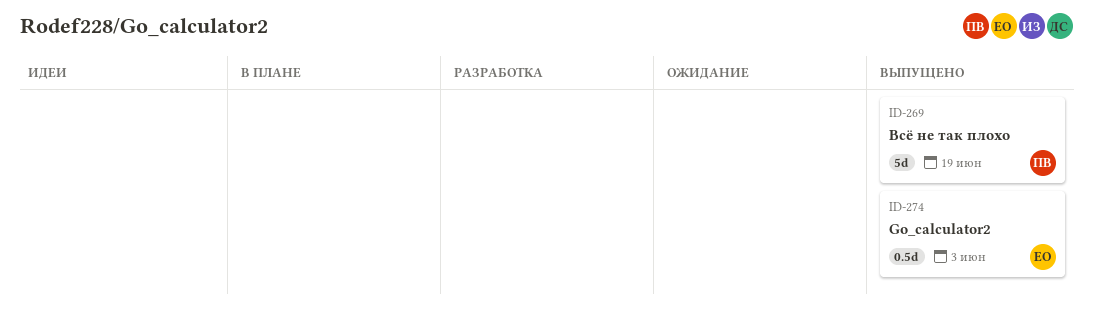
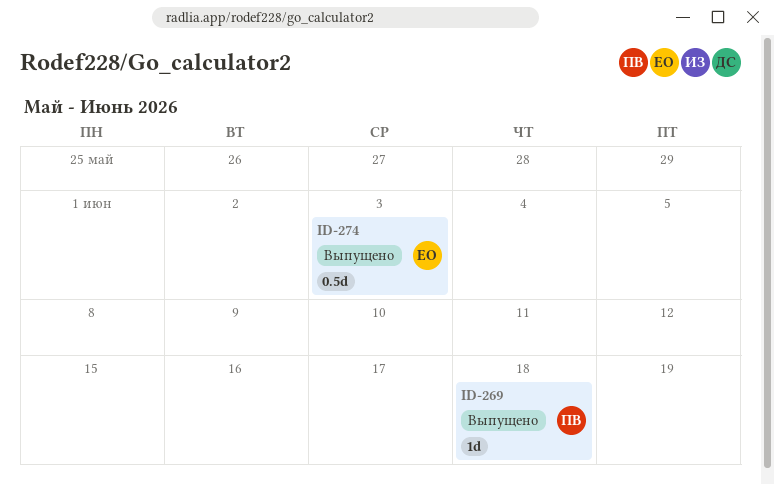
ID-269, estimate: 5d -> 1d
ID-269, due: Jun 19 -> Jun 18

